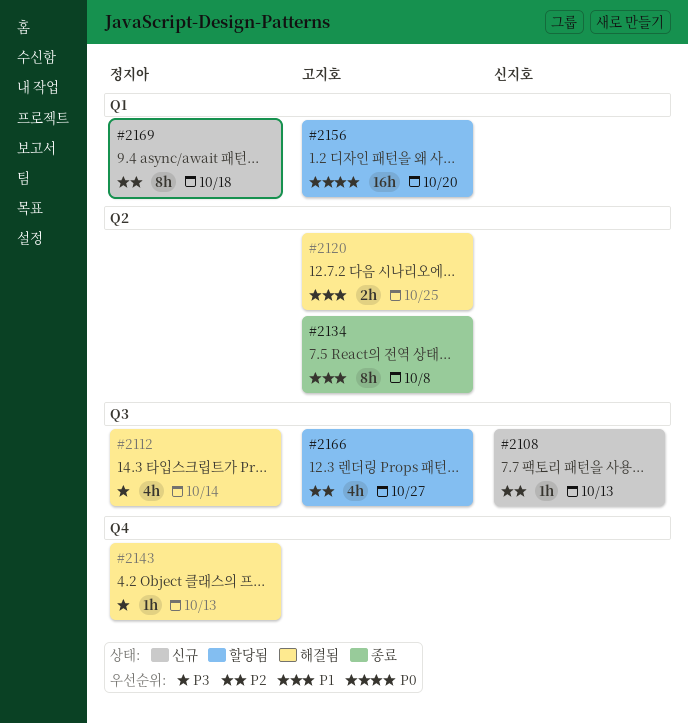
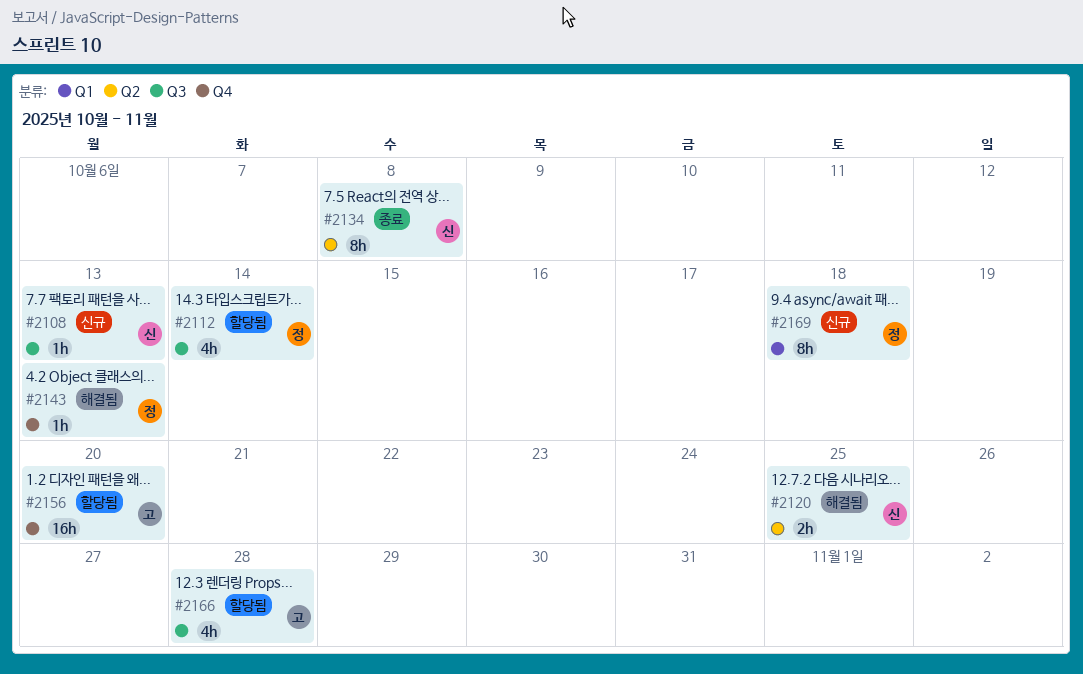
#2112, status: 해결됨 -> 할당됨
#2120, owner: 고지호 -> 신지호
#2134, owner: 고지호 -> 신지호
#2156, label: Q1 -> Q4
#2166, due: Oct 27 -> Oct 28

